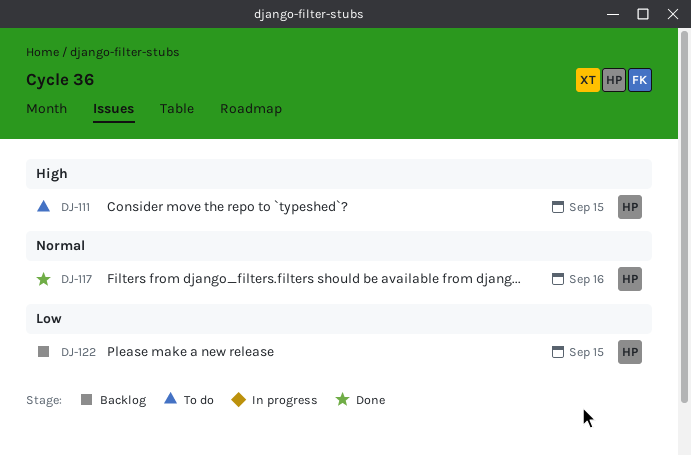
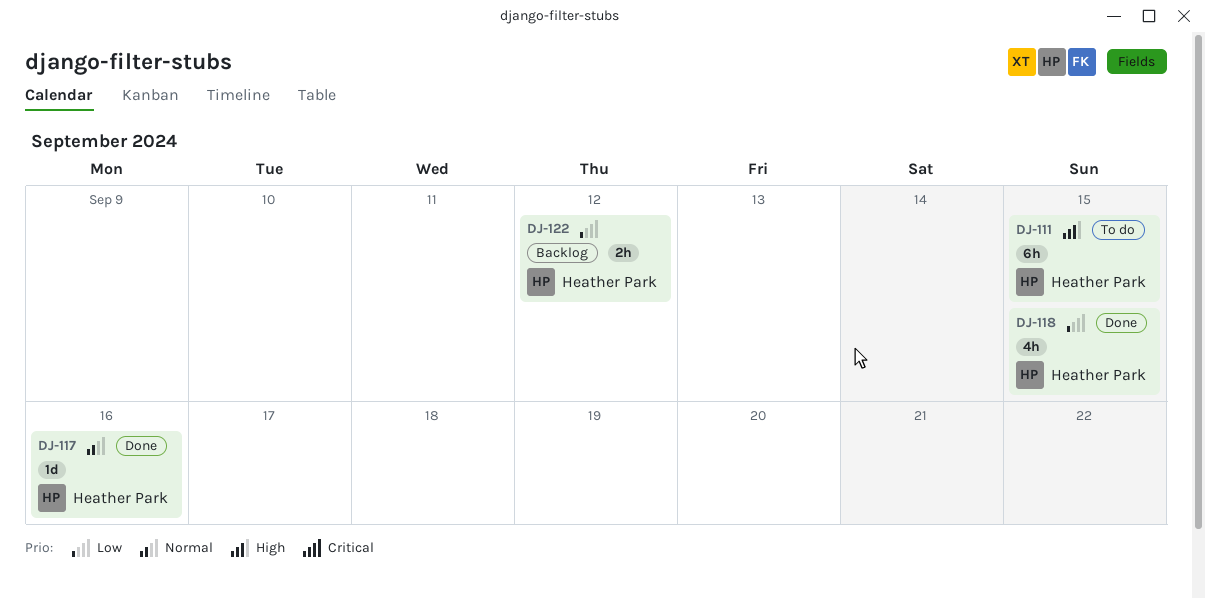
DJ-118: none -> present
DJ-122, due: Sep 15 -> Sep 12

